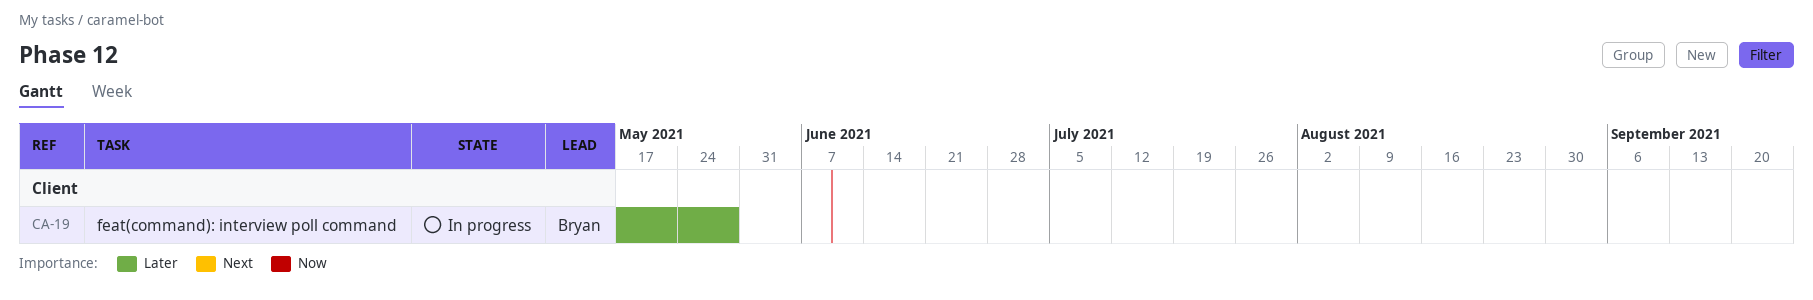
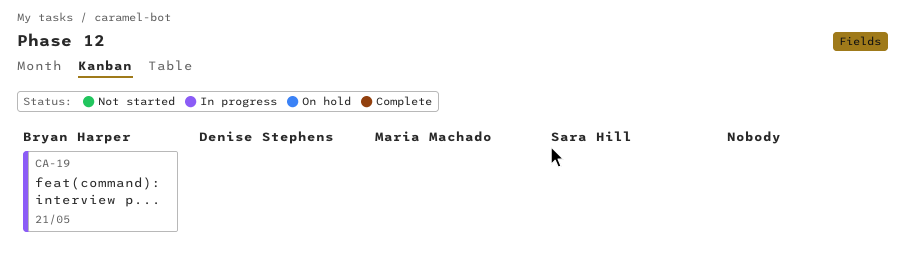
CA-19, due: May 28 -> May 21

